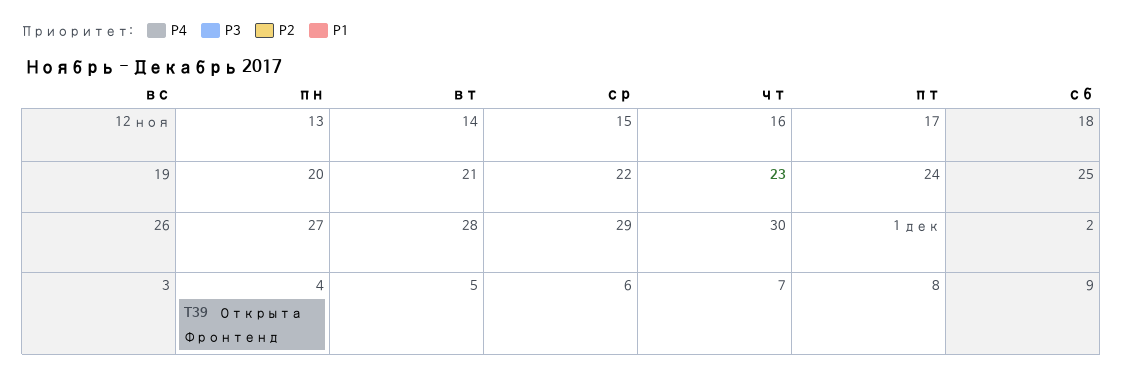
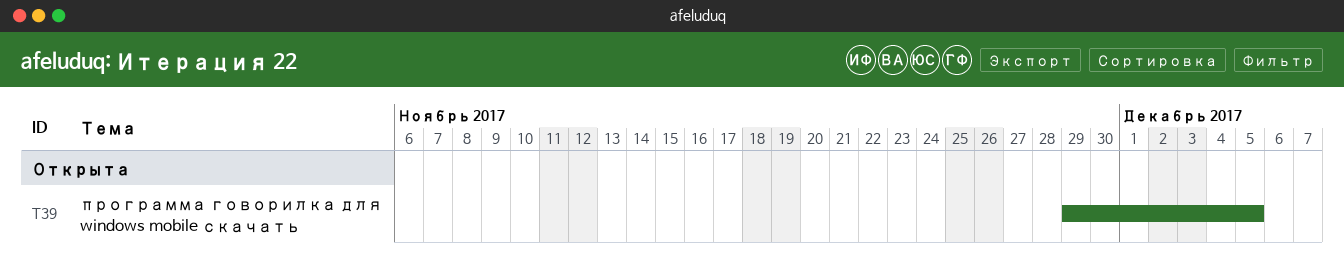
T39, due: Dec 4 -> Dec 5

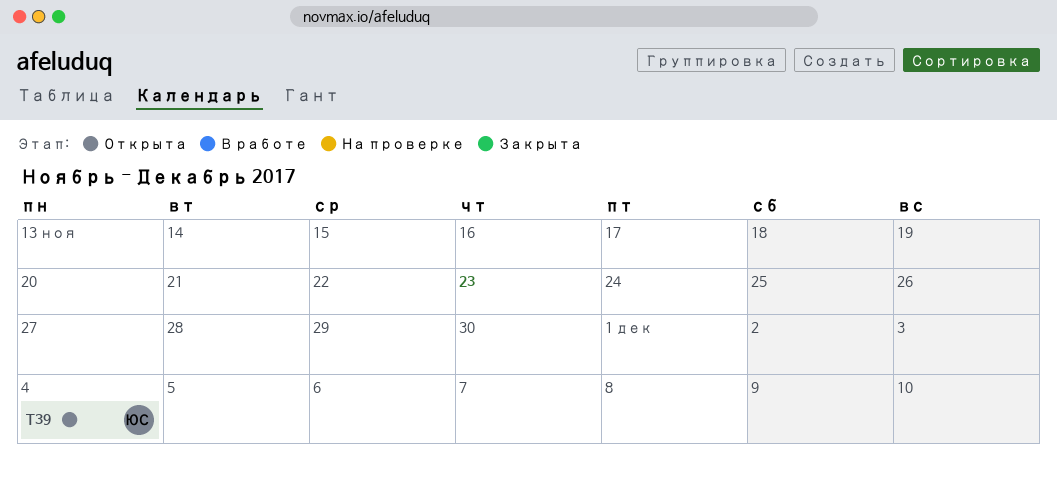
T39, due: Dec 5 -> Dec 4

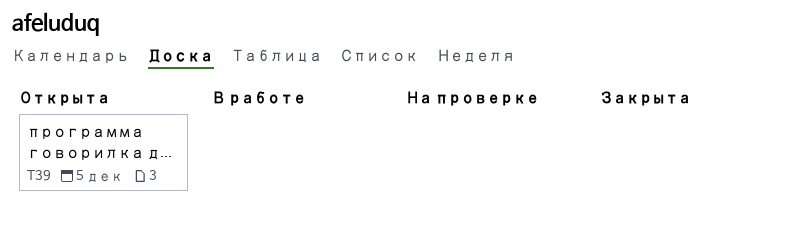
T39, due: Dec 4 -> Dec 5

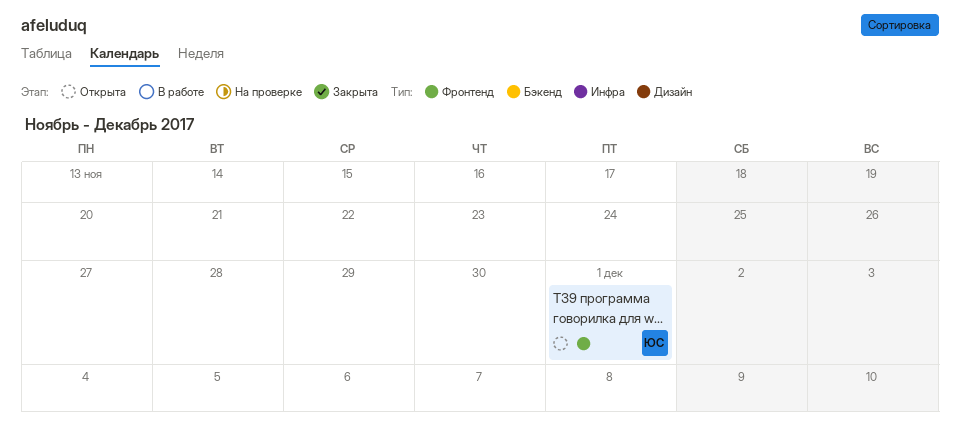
T39, due: Dec 5 -> Dec 1

